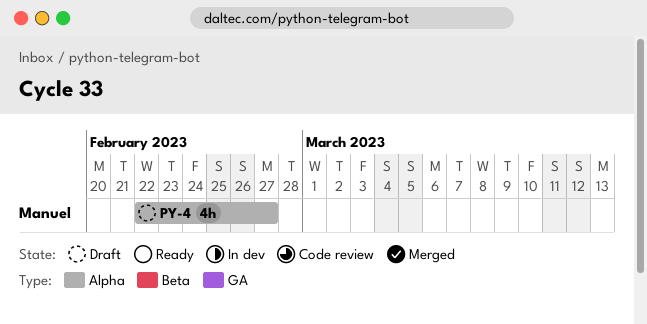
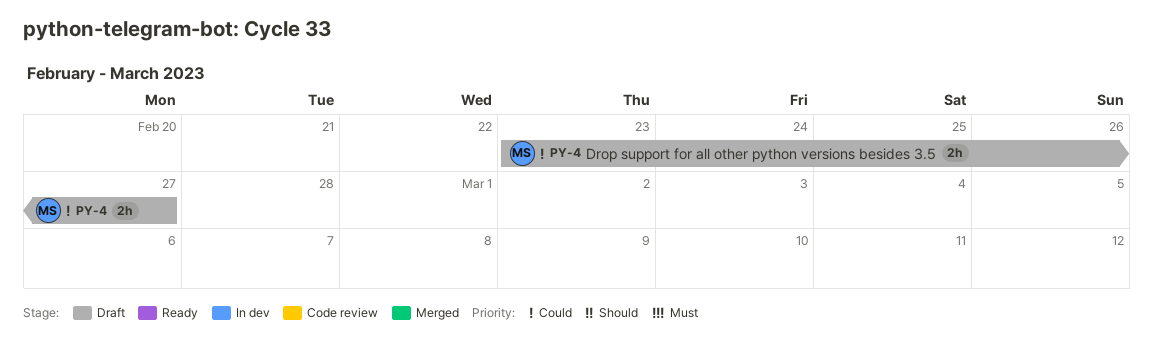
PY-4, estimate: 4h -> 2h
PY-4, start: Feb 22 -> Feb 23

